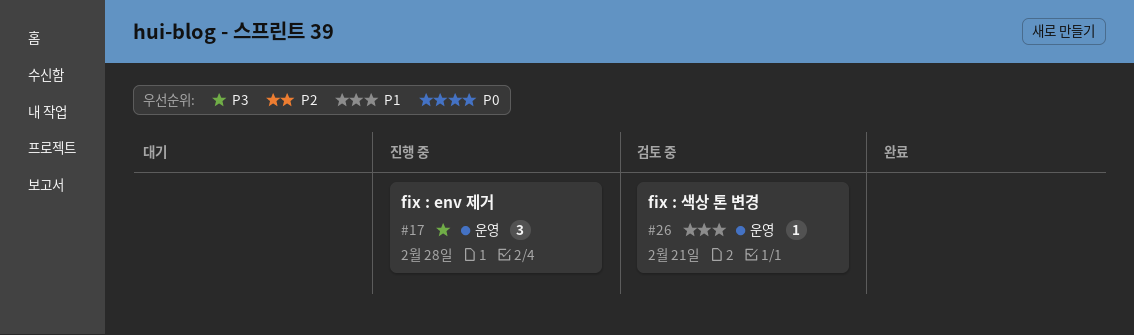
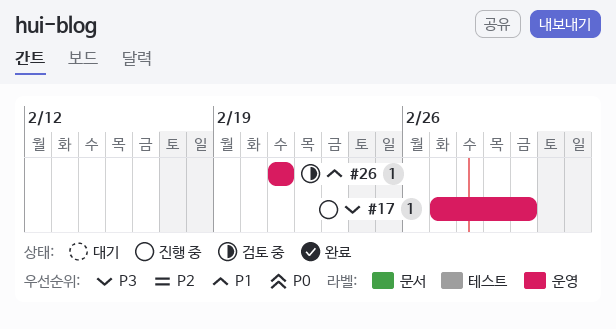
#17, estimate: 3 -> 1
#17, due: Feb 28 -> Mar 1

